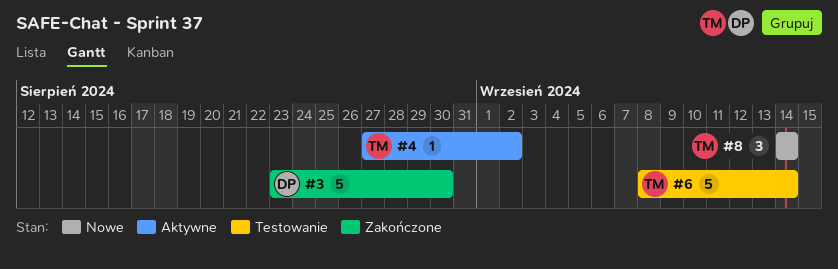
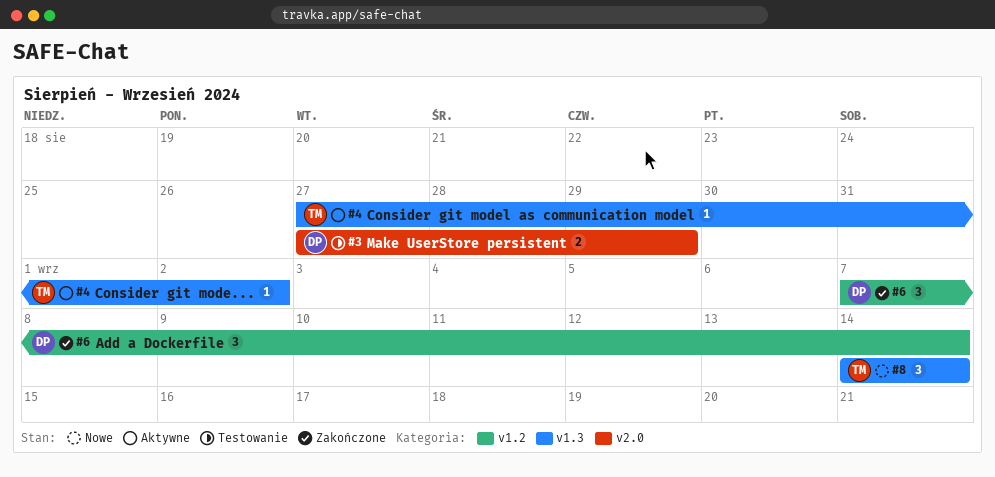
#3, status: Zakończone -> Testowanie
#3, estimate: 5 -> 2
#3, start: Aug 23 -> Aug 27
#3, due: Aug 30 -> Aug 29
#6, status: Testowanie -> Zakończone
#6, owner: TM -> DP
#6, estimate: 5 -> 3
#6, start: Sep 8 -> Sep 7

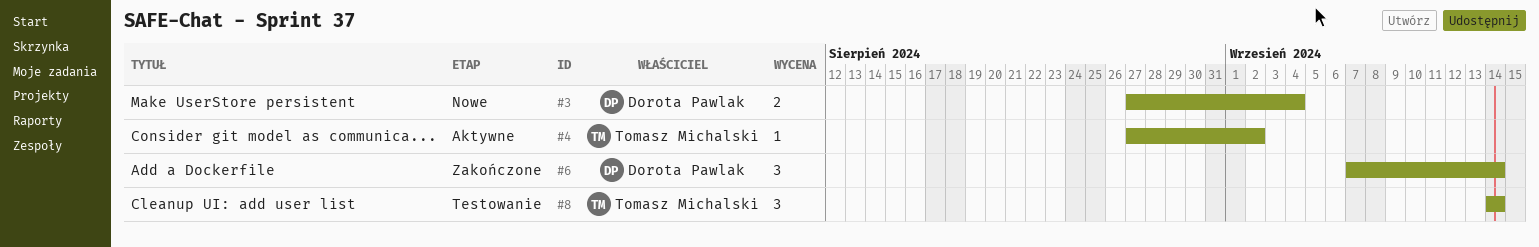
#3, status: Testowanie -> Nowe
#3, due: Aug 29 -> Sep 4
#8, status: Nowe -> Testowanie

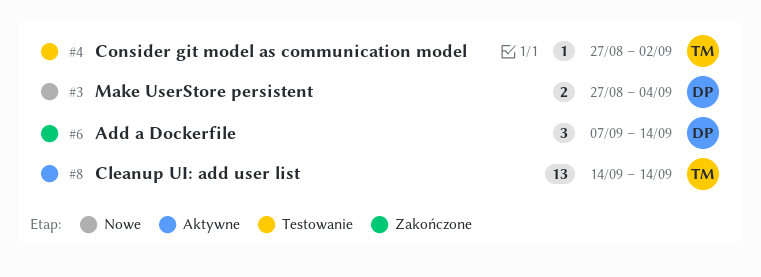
#4, status: Aktywne -> Testowanie
#8, status: Testowanie -> Aktywne
#8, estimate: 3 -> 13

